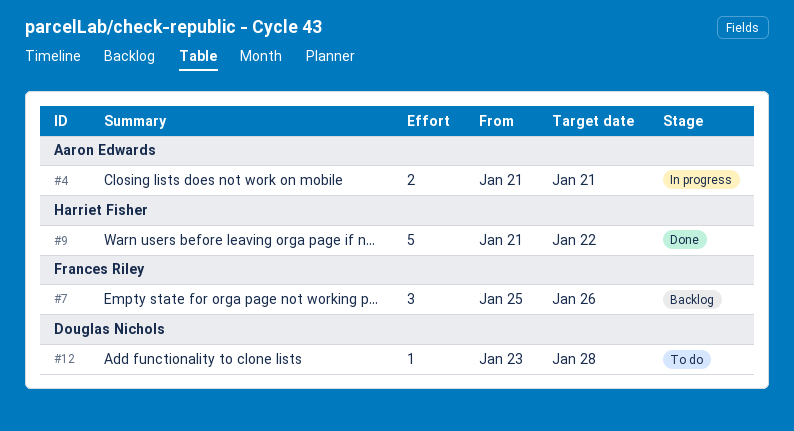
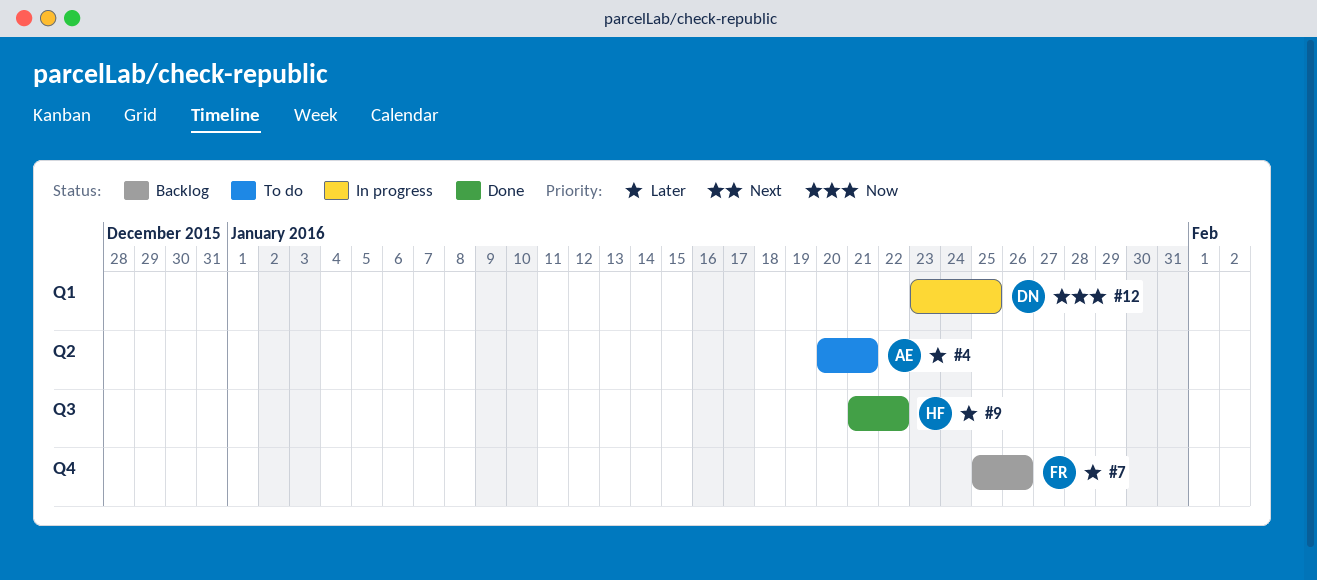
#4, status: In progress -> To do
#4, start: Jan 21 -> Jan 20
#12, status: To do -> In progress
#12, due: Jan 28 -> Jan 25

